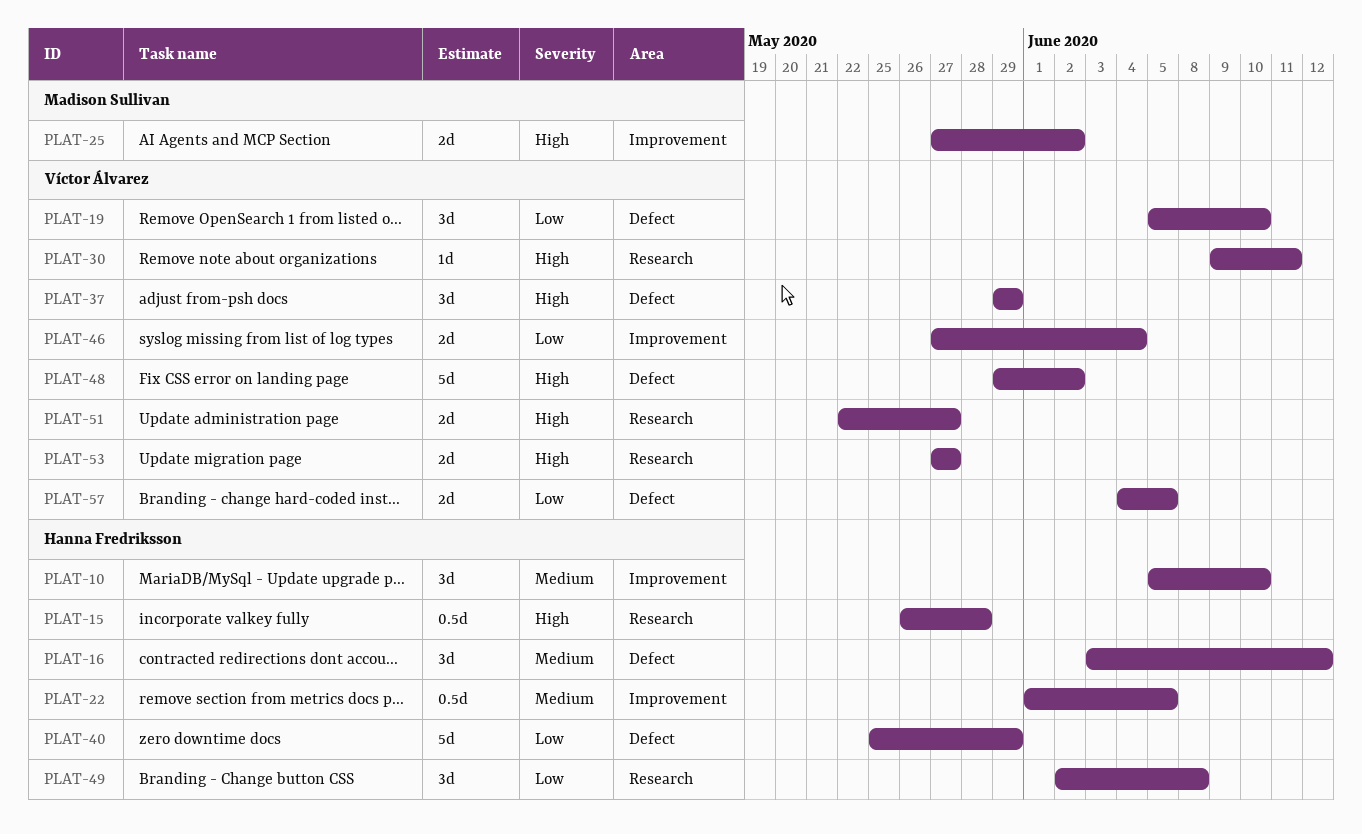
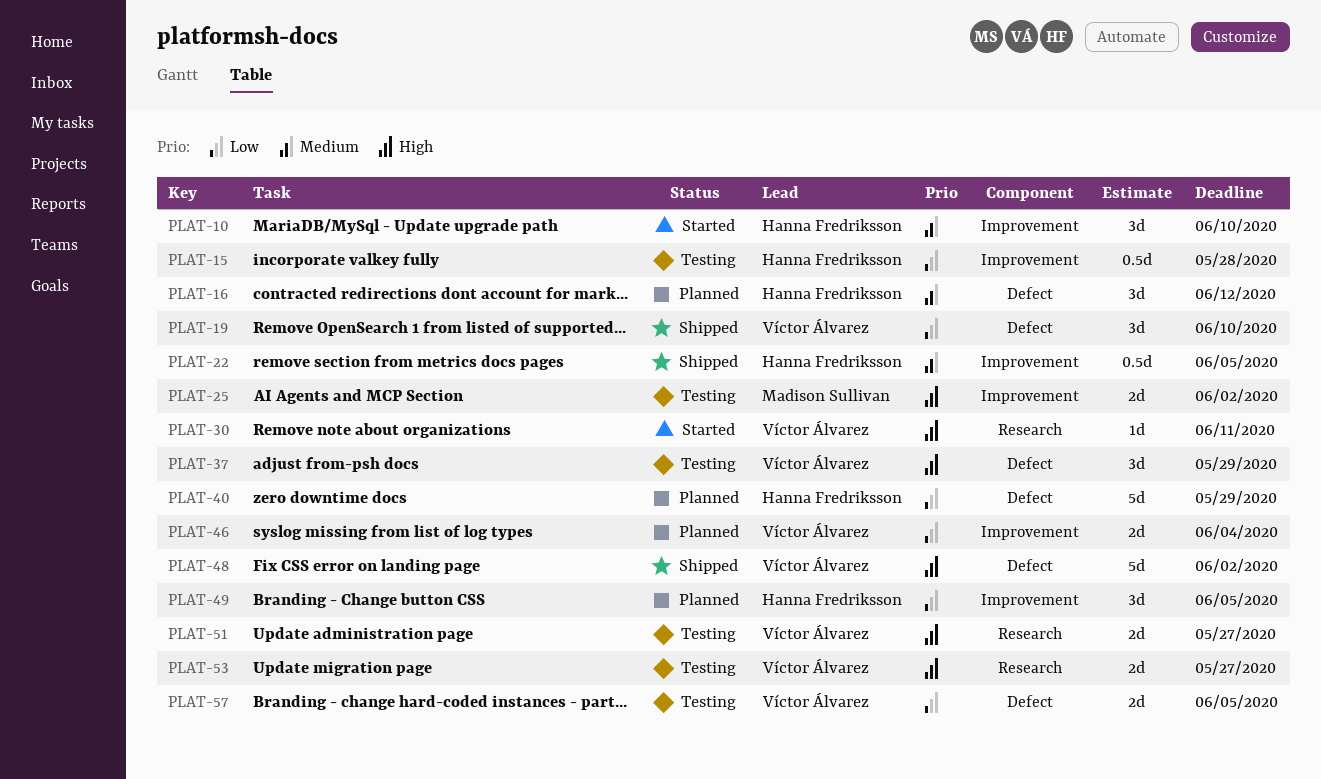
PLAT-15, priority: High -> Low
PLAT-15, label: Research -> Improvement
PLAT-49, label: Research -> Improvement
PLAT-49, due: Jun 8 -> Jun 5

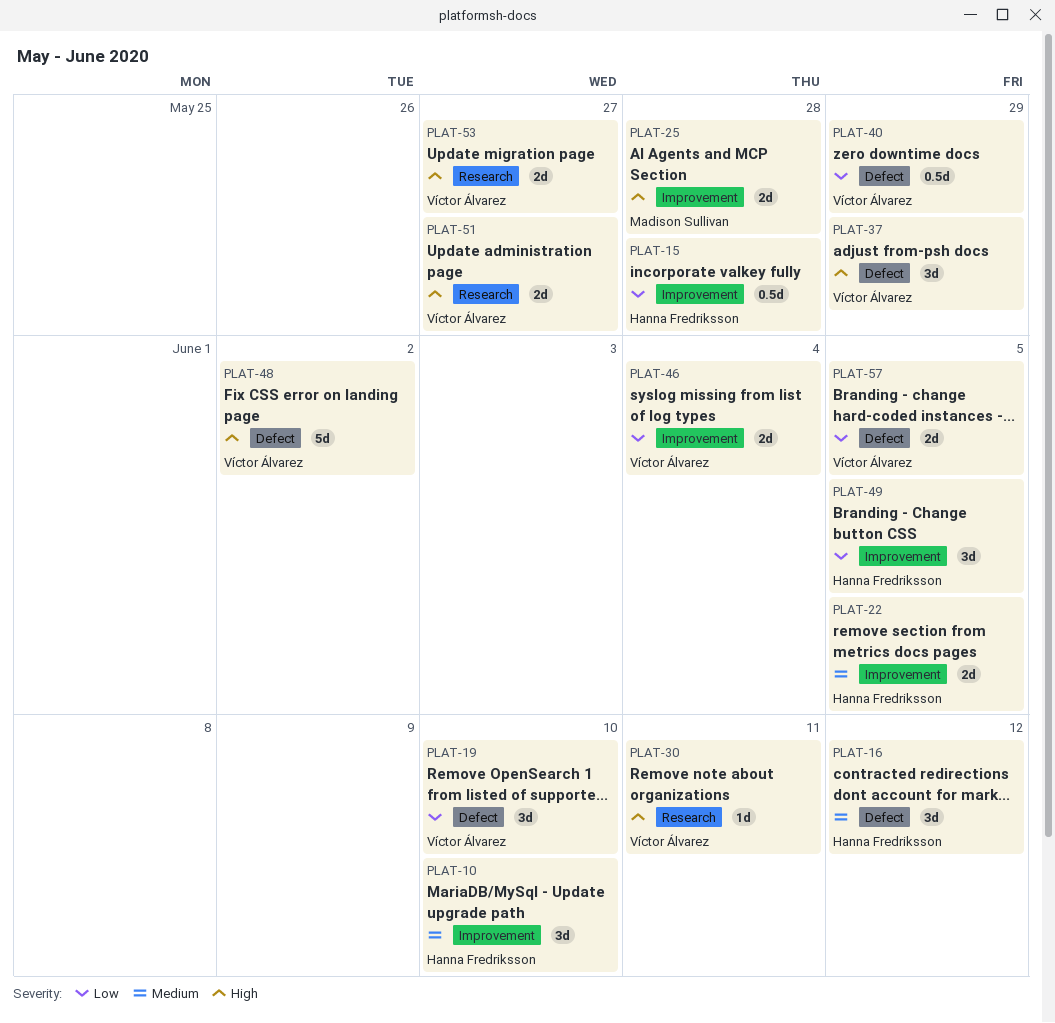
PLAT-22, estimate: 0.5d -> 2d
PLAT-25, due: Jun 2 -> May 28
PLAT-40, owner: Hanna Fredriksson -> Víctor Álvarez
PLAT-40, estimate: 5d -> 0.5d

